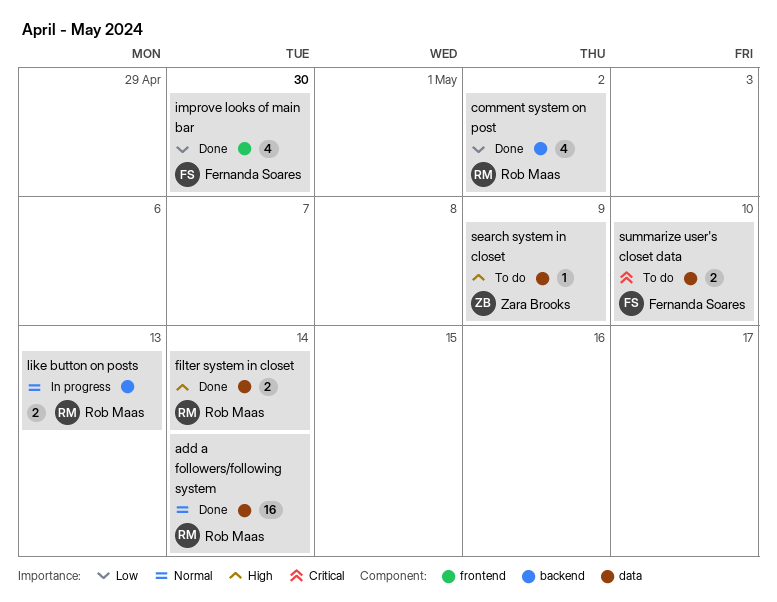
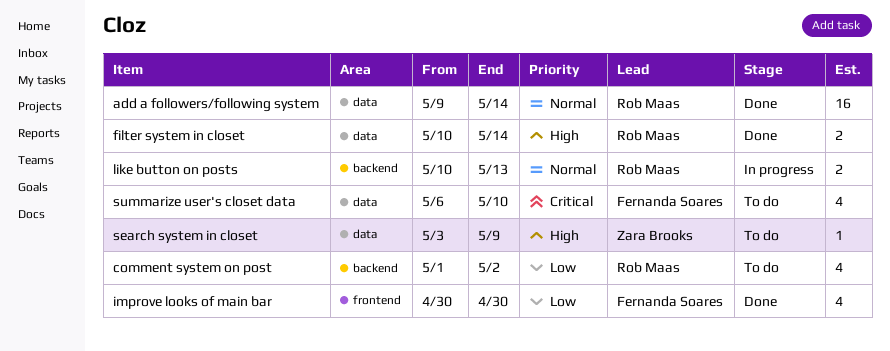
comment system on post, status: Done -> To do
summarize user's closet data, estimate: 2 -> 4

